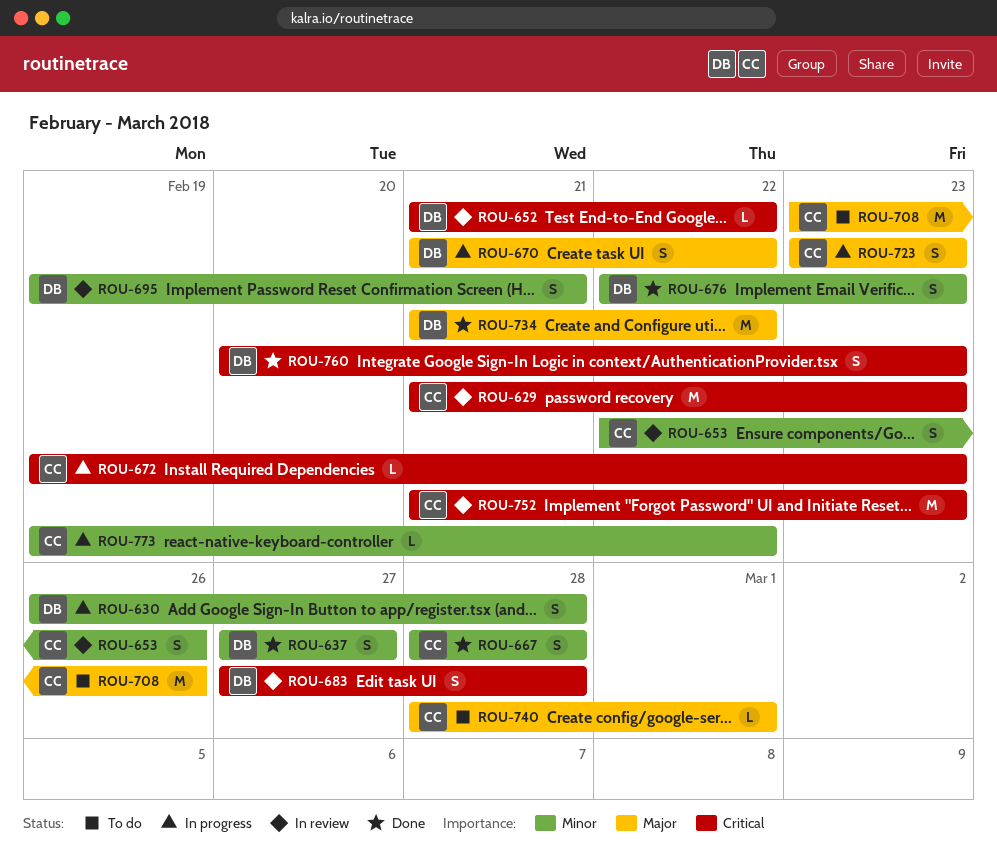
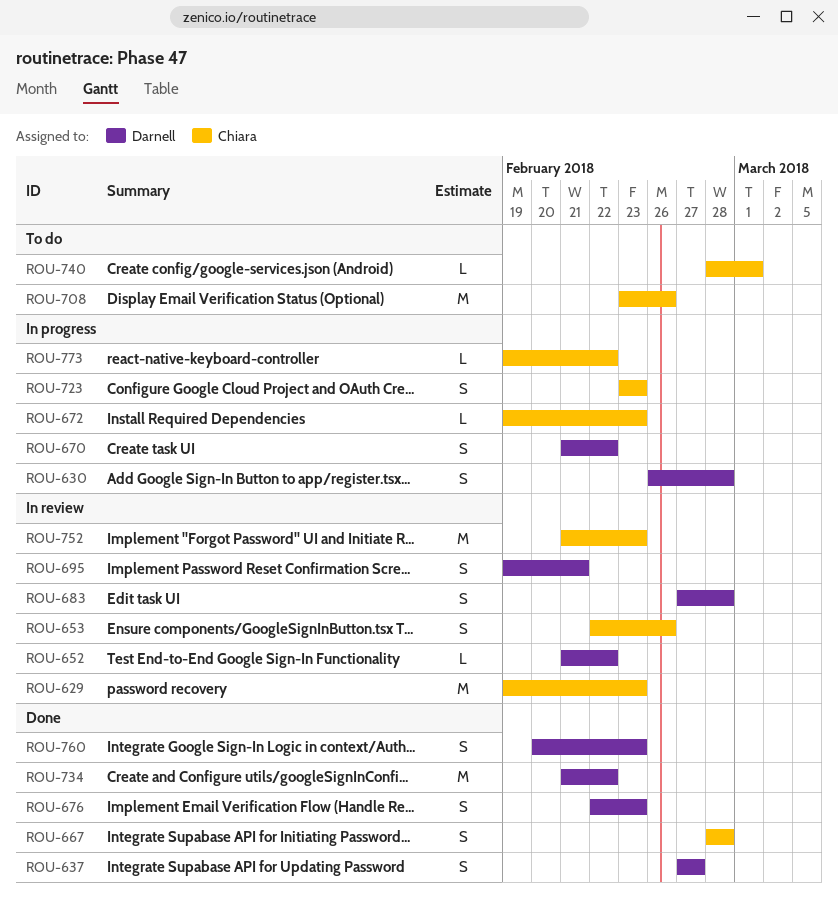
ROU-629, start: Feb 21 -> Feb 19

